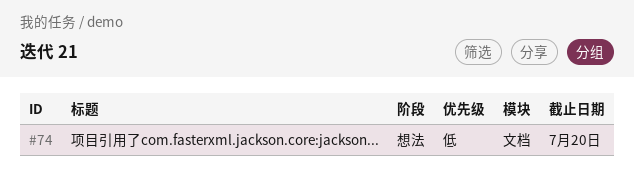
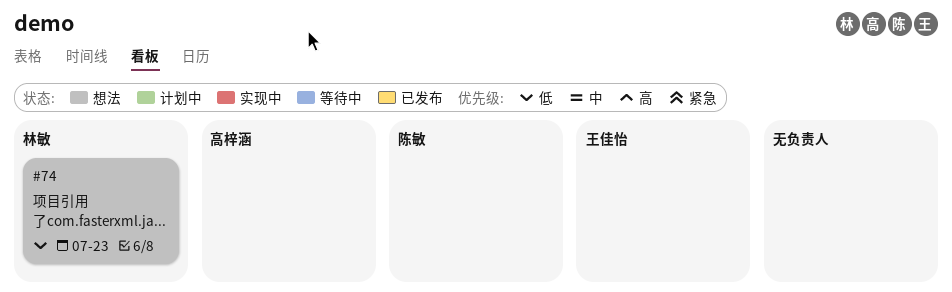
#74, due: Jul 20 -> Jul 23

